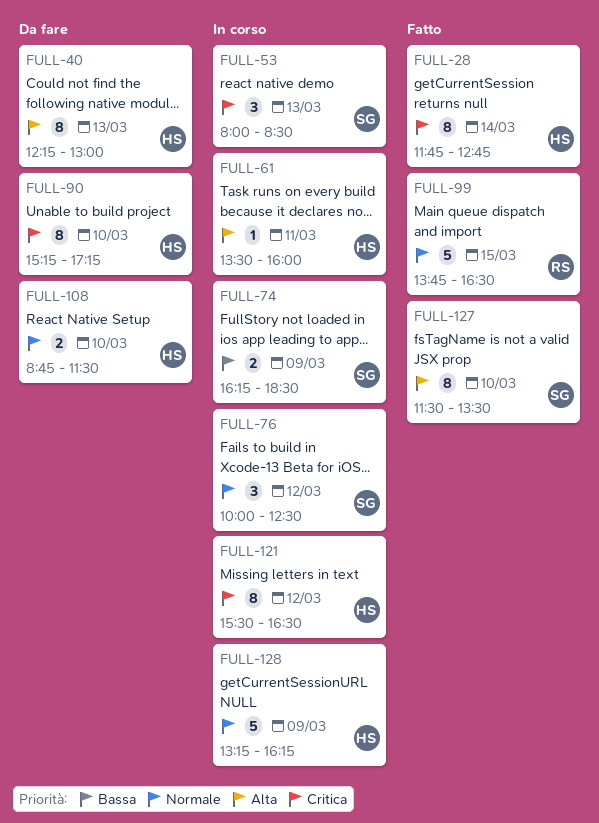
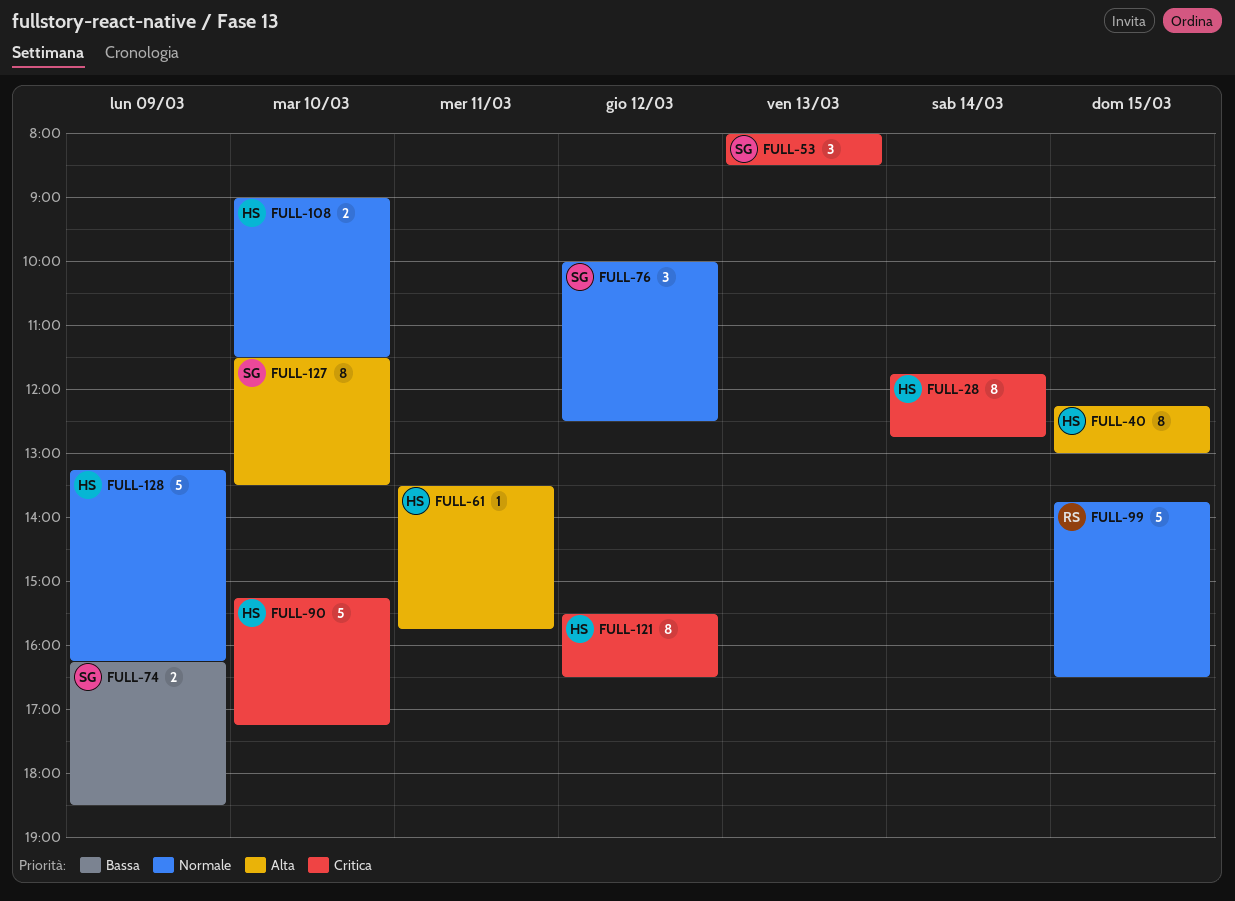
FULL-40, day: Mar 13 -> Mar 15
FULL-61, ends: 16:00 -> 15:45
FULL-90, estimate: 8 -> 5
FULL-108, begins: 08:45 -> 09:00

